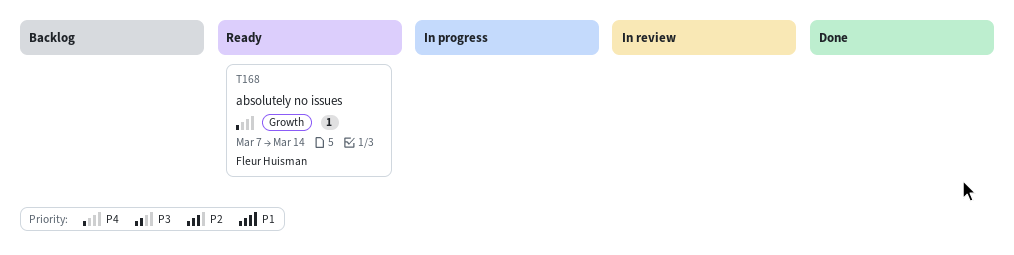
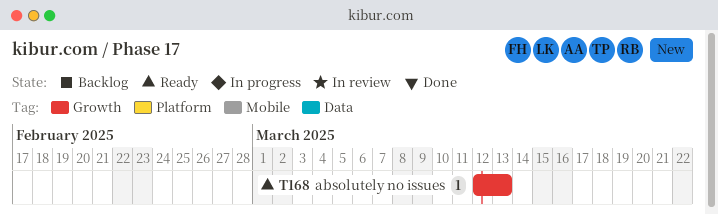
T168, start: Mar 7 -> Mar 12
T168, due: Mar 14 -> Mar 13

